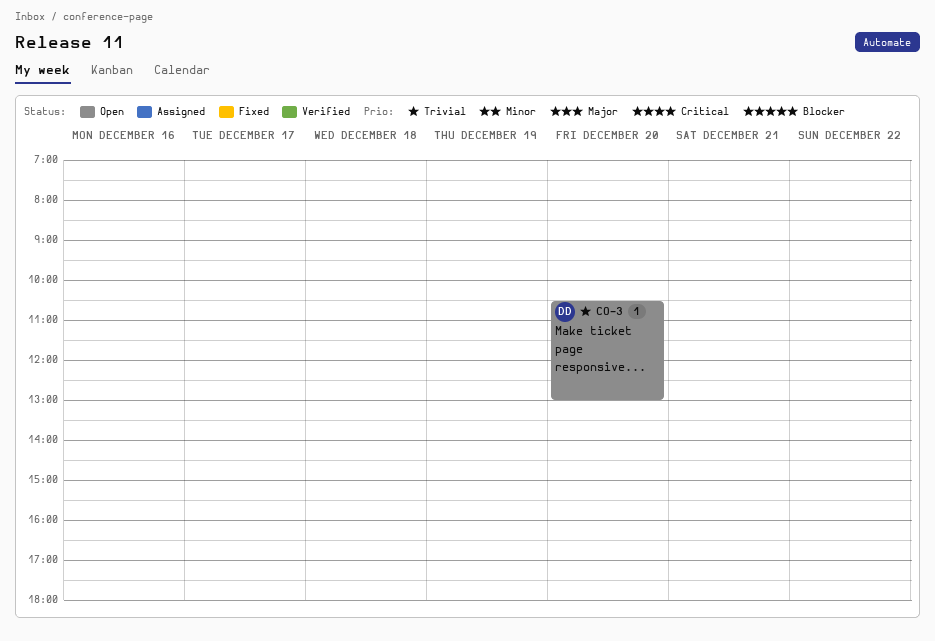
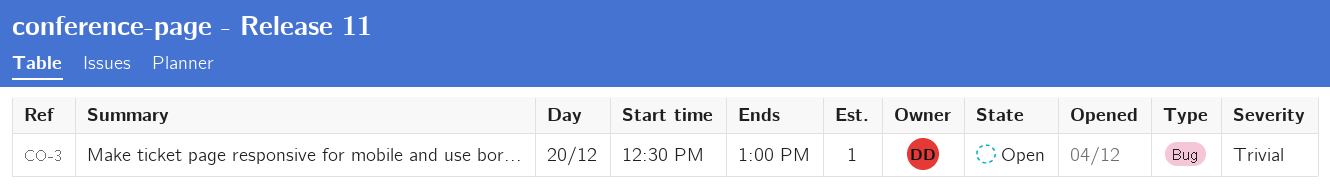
CO-3, begins: 10:30 -> 12:30

